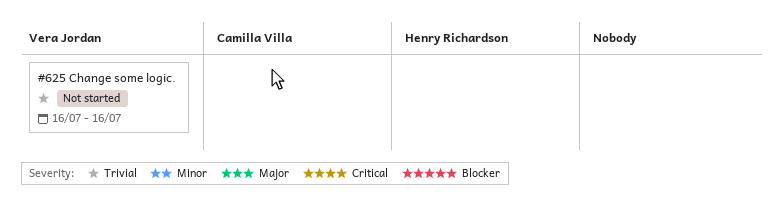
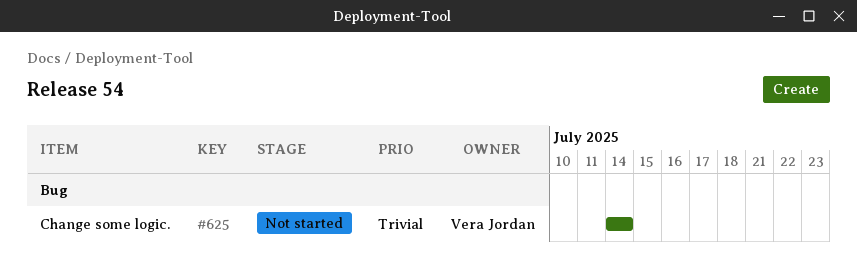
#625, start: Jul 16 -> Jul 14
#625, due: Jul 16 -> Jul 14

